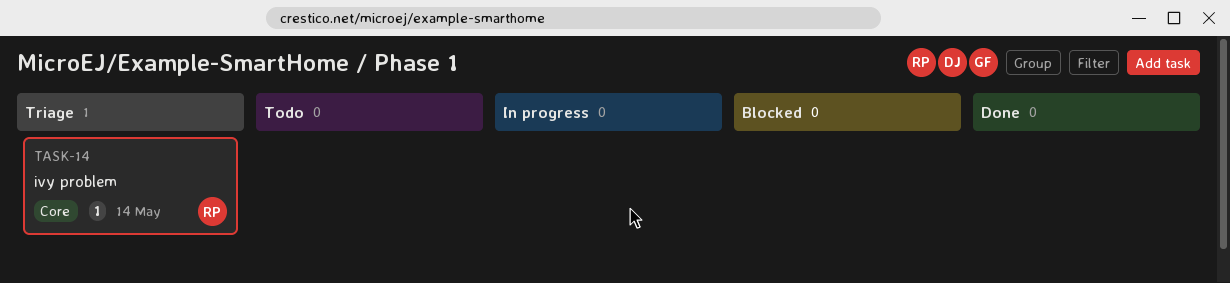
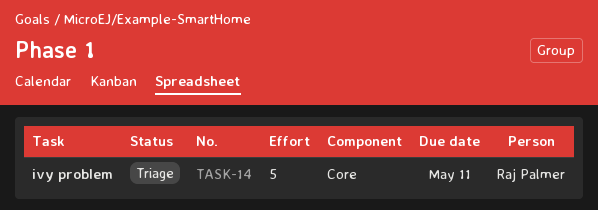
TASK-14, estimate: 1 -> 5
TASK-14, due: May 14 -> May 11

